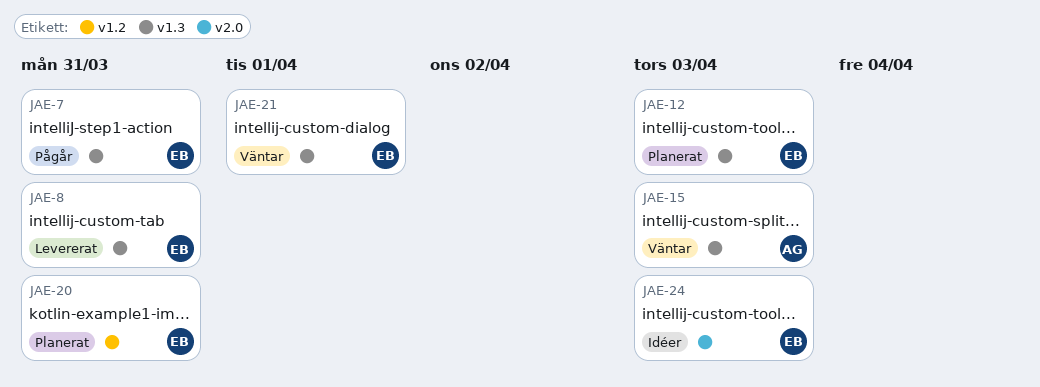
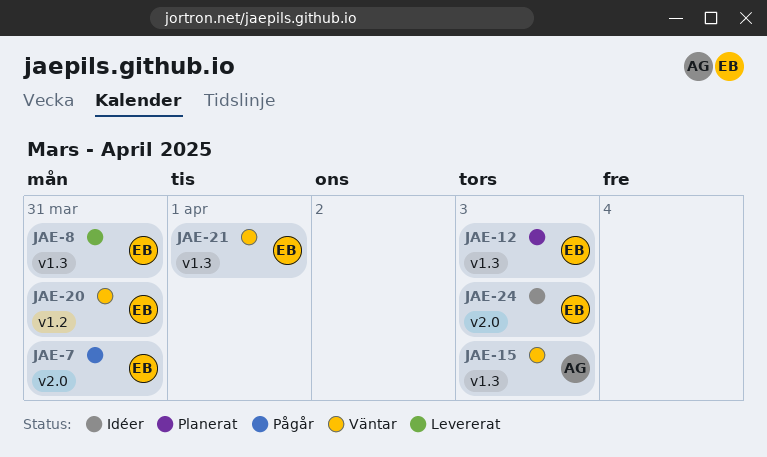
JAE-7, label: v1.3 -> v2.0
JAE-20, status: Planerat -> Väntar

